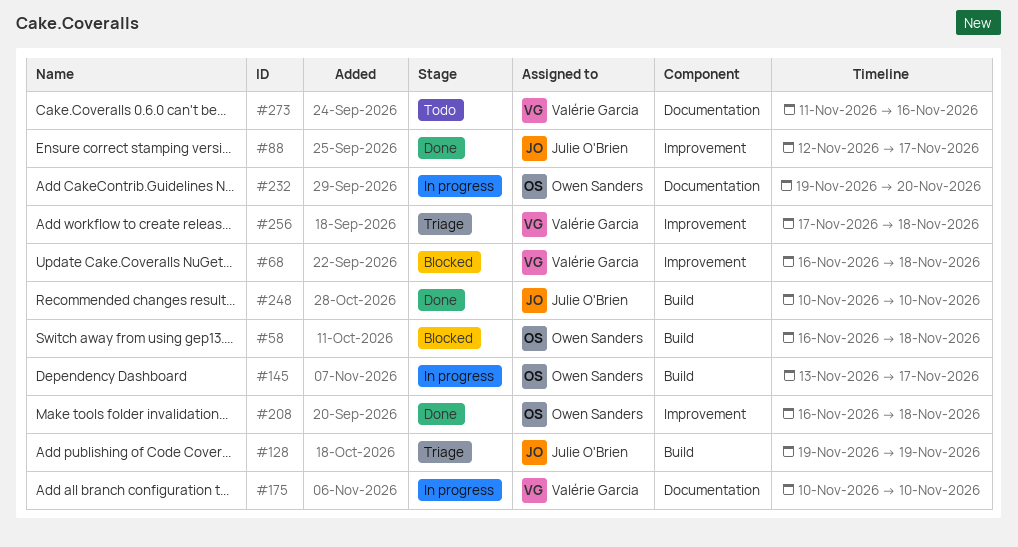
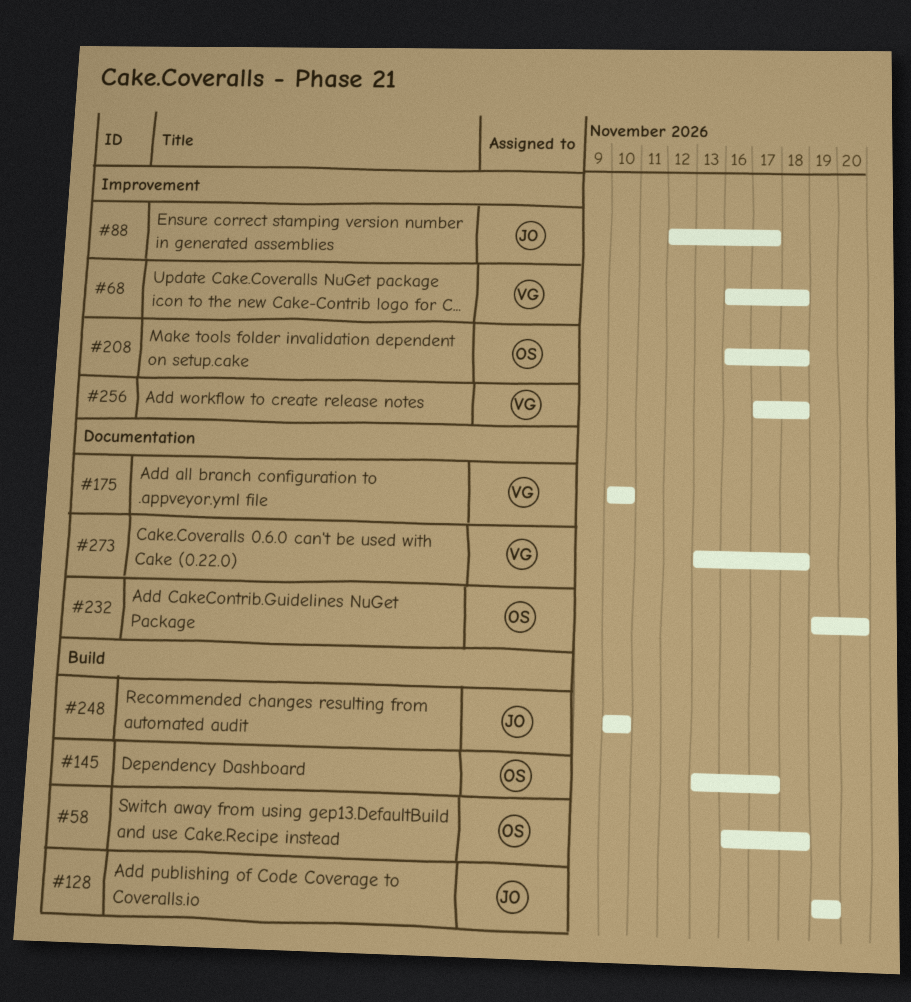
#273, start: Nov 11 -> Nov 13
#273, due: Nov 16 -> Nov 18

